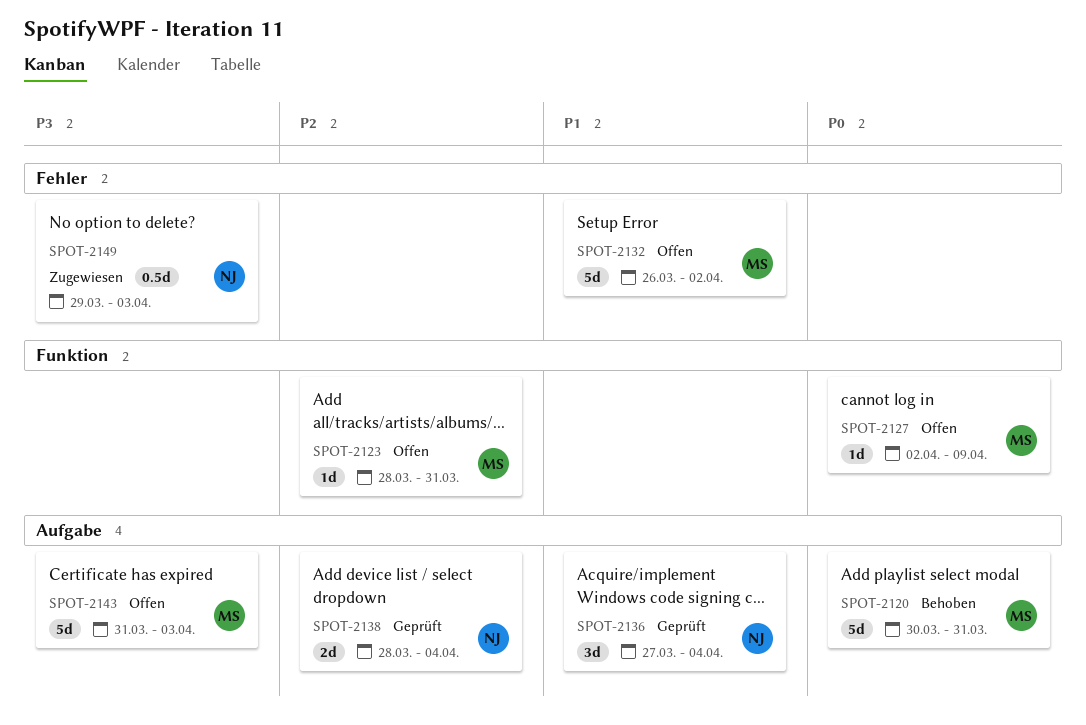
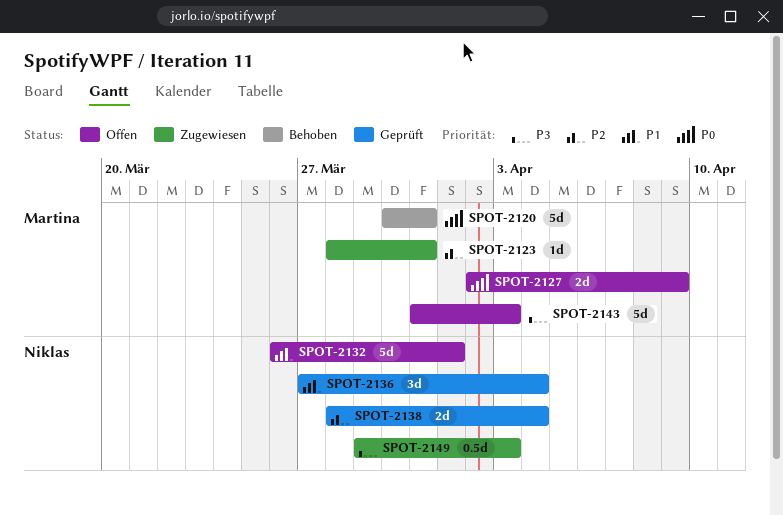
SPOT-2123, status: Offen -> Zugewiesen
SPOT-2127, estimate: 1d -> 2d
SPOT-2132, owner: Martina -> Niklas
SPOT-2132, due: Apr 2 -> Apr 1

